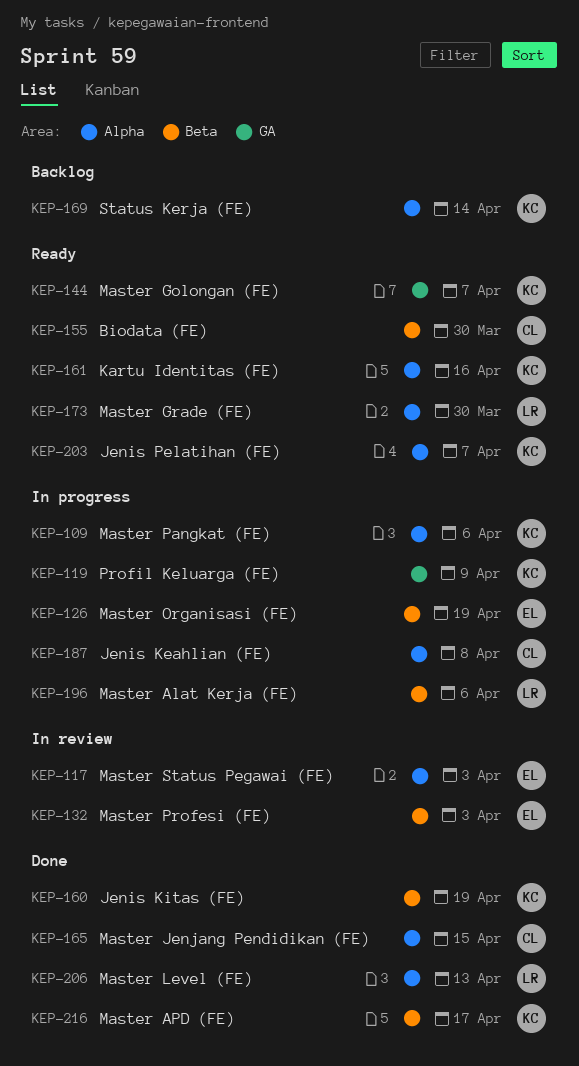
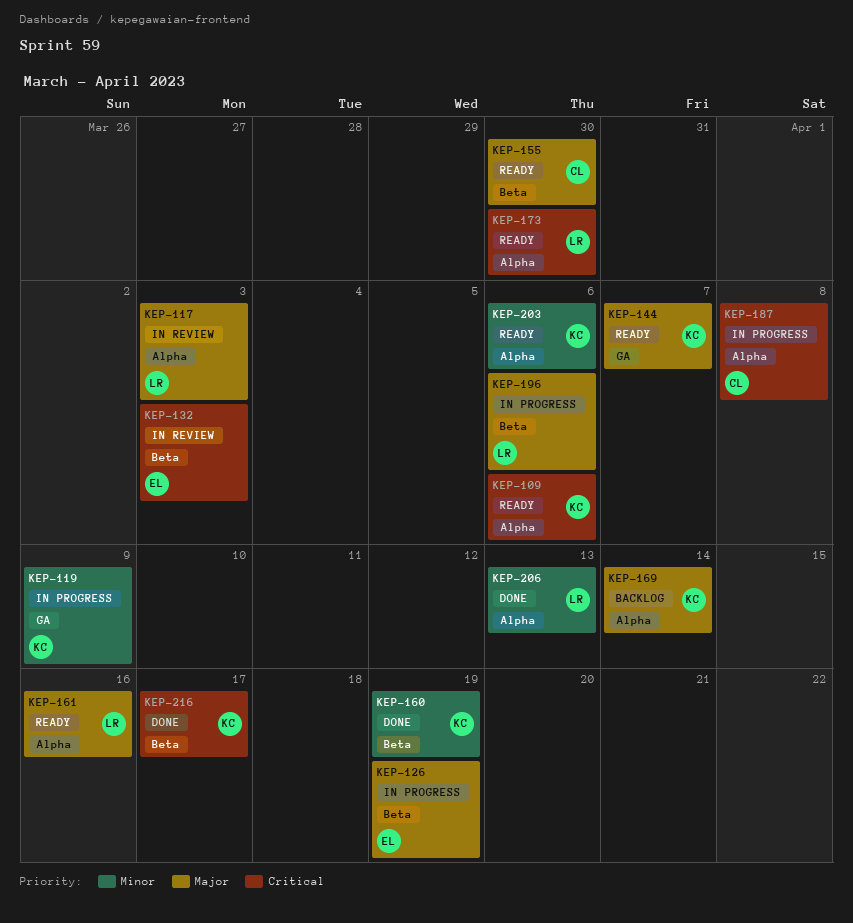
KEP-109, status: In progress -> Ready
KEP-117, owner: EL -> LR
KEP-161, owner: KC -> LR
KEP-165: present -> none
KEP-203, due: Apr 7 -> Apr 6

